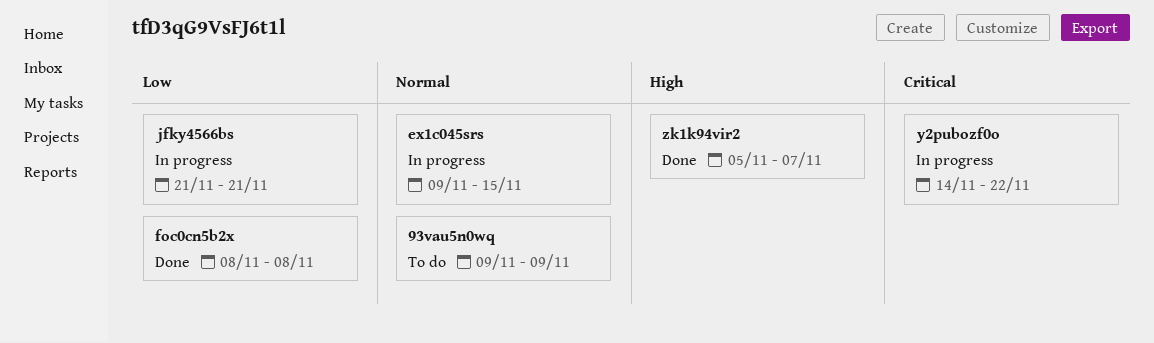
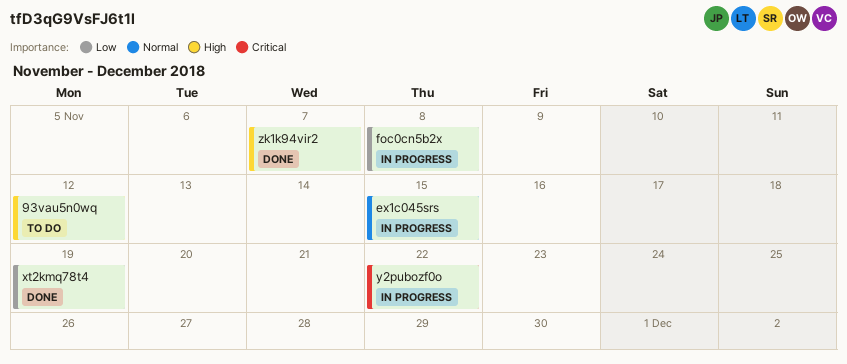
93vau5n0wq, priority: Normal -> High
93vau5n0wq, due: Nov 9 -> Nov 12
foc0cn5b2x, status: Done -> In progress
jfky4566bs: present -> none
xt2kmq78t4: none -> present

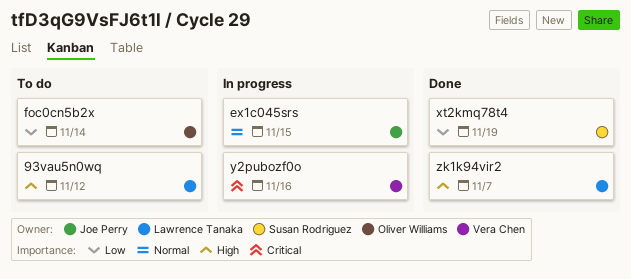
foc0cn5b2x, status: In progress -> To do
foc0cn5b2x, due: Nov 8 -> Nov 14
y2pubozf0o, due: Nov 22 -> Nov 16

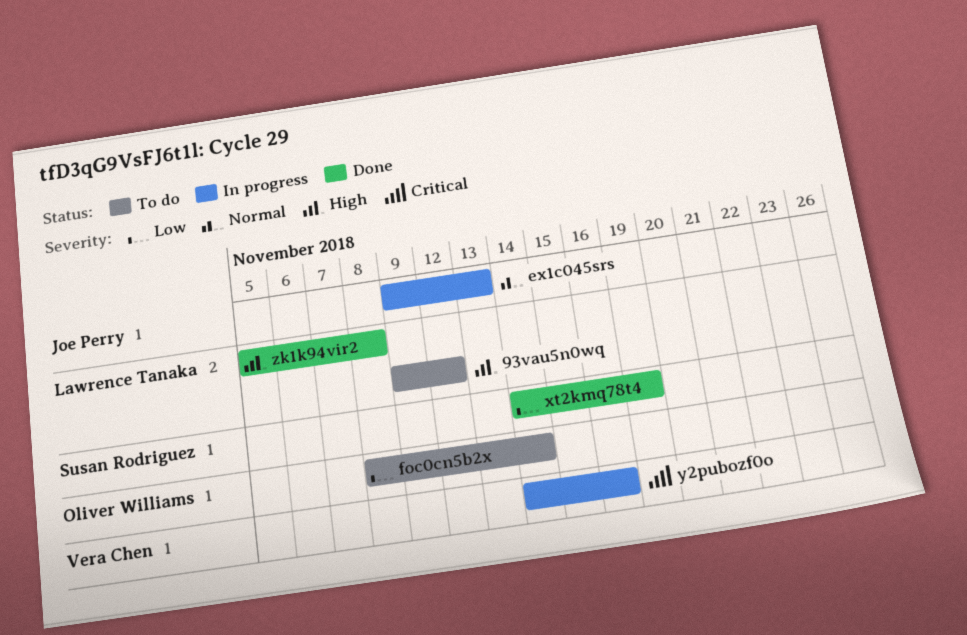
ex1c045srs, due: Nov 15 -> Nov 13
zk1k94vir2, due: Nov 7 -> Nov 8

